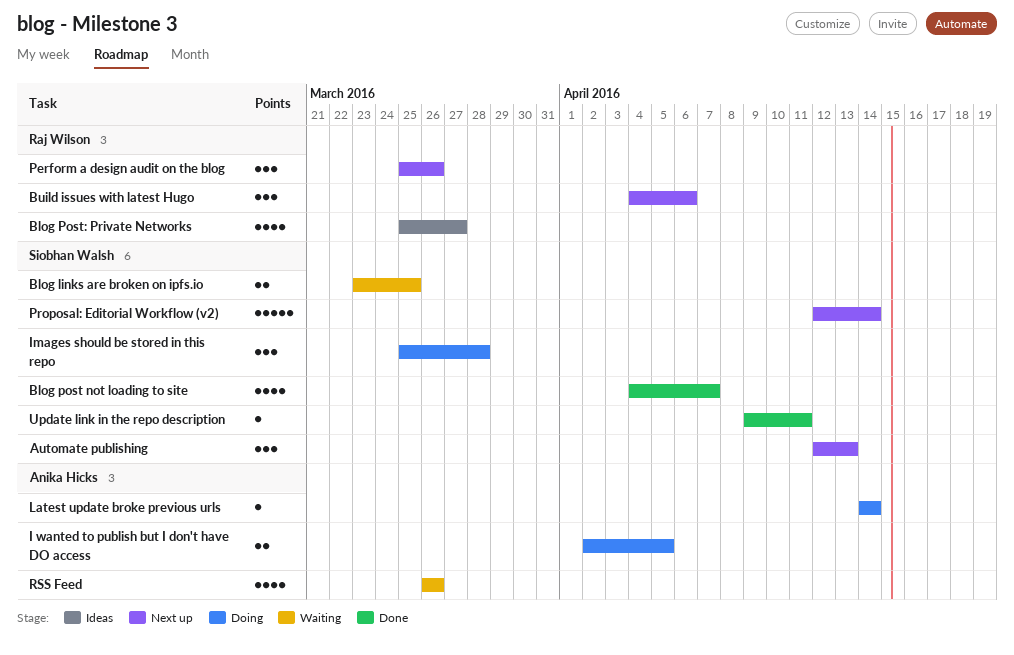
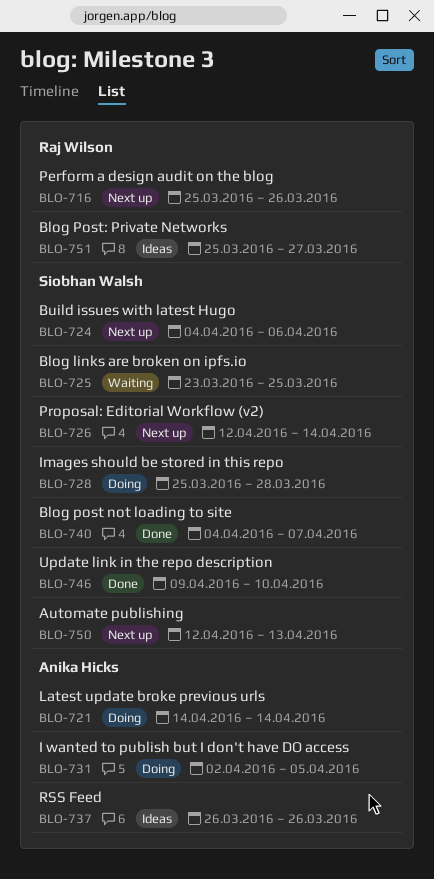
Build issues with latest Hugo, owner: Raj Wilson -> Siobhan Walsh
RSS Feed, status: Waiting -> Ideas
Update link in the repo description, due: Apr 11 -> Apr 10

